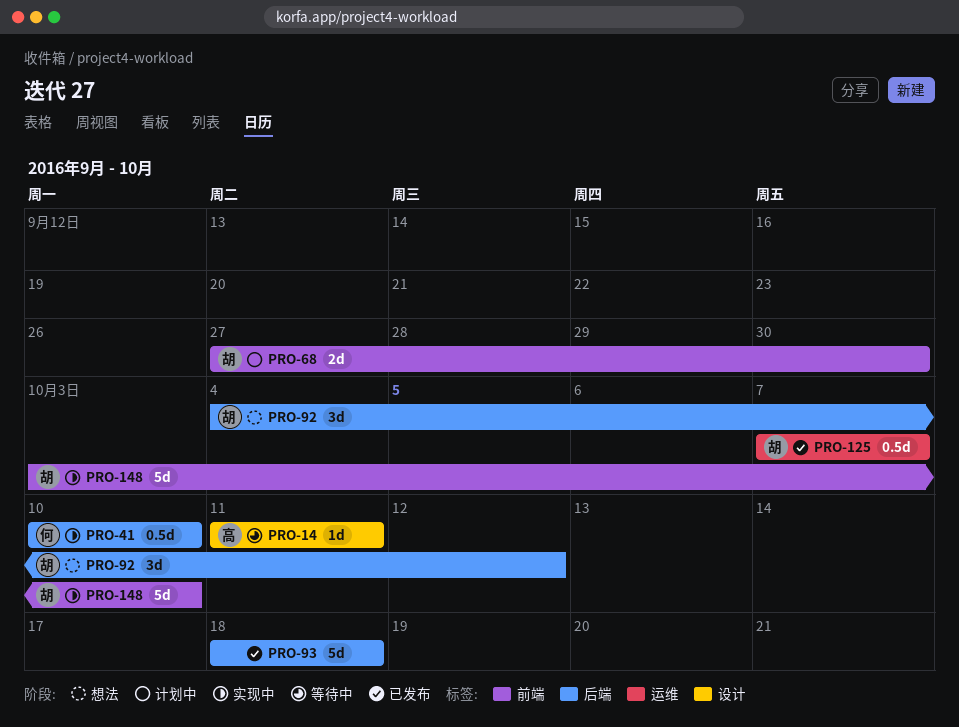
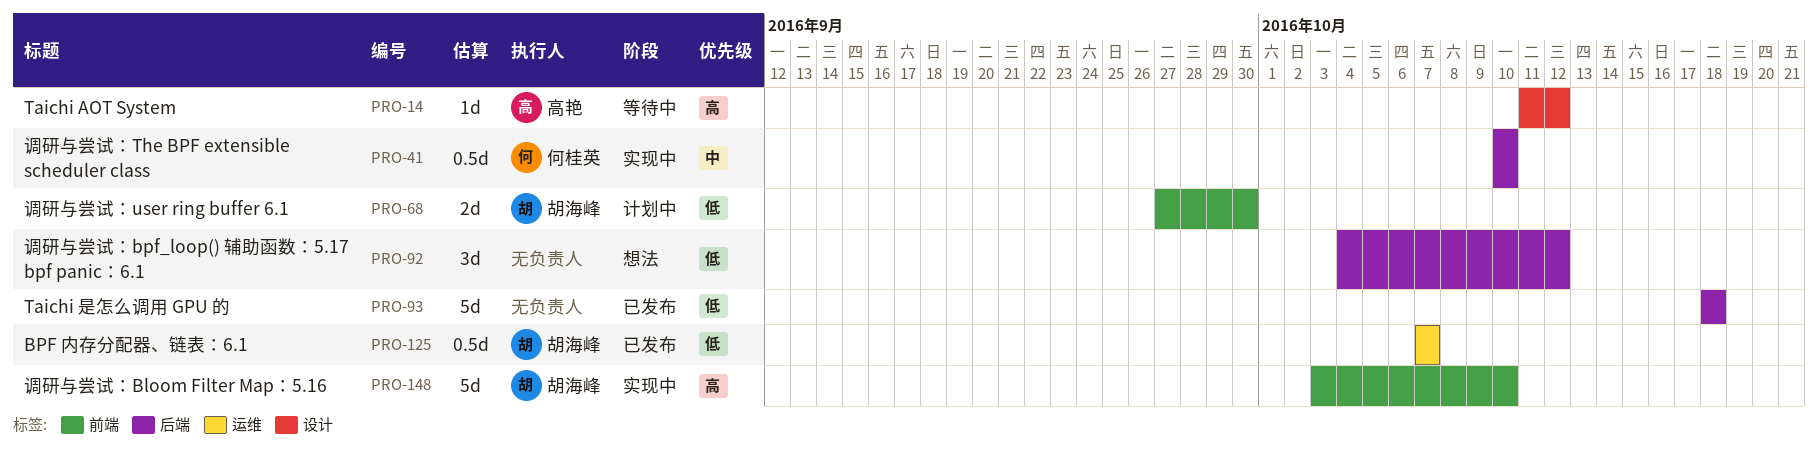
PRO-14, due: Oct 11 -> Oct 12
PRO-92, owner: 胡海峰 -> none

